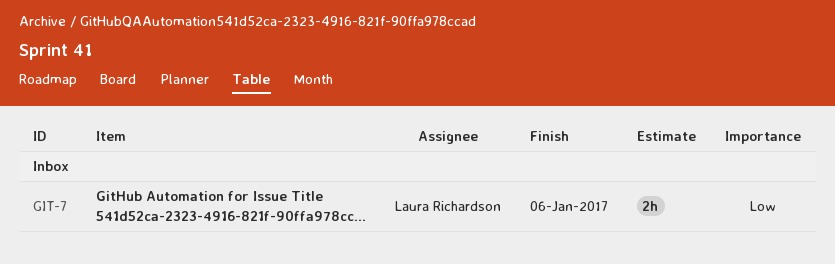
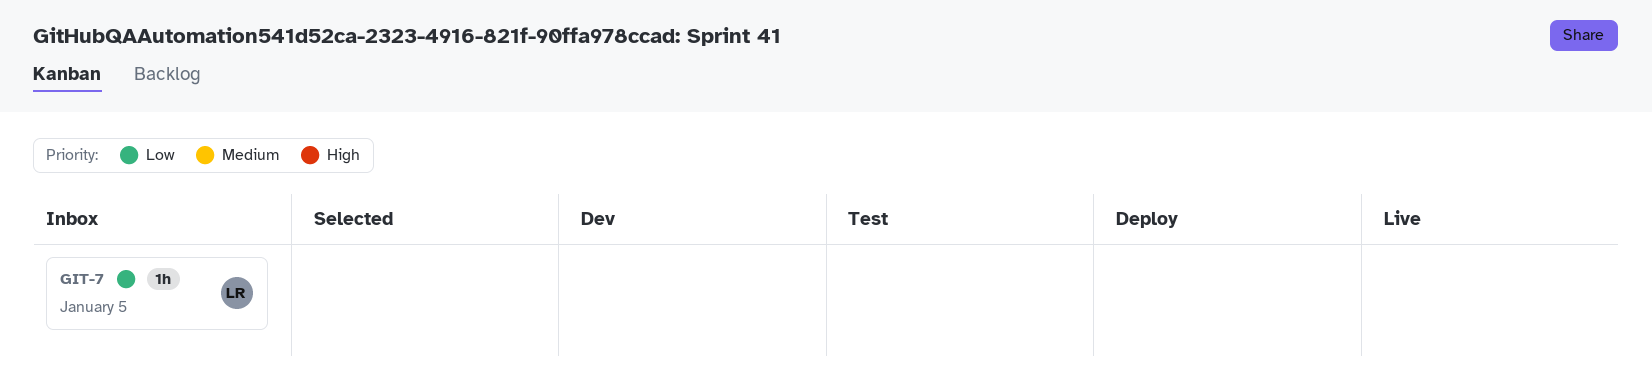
GIT-7, estimate: 2h -> 1h
GIT-7, due: Jan 6 -> Jan 5

